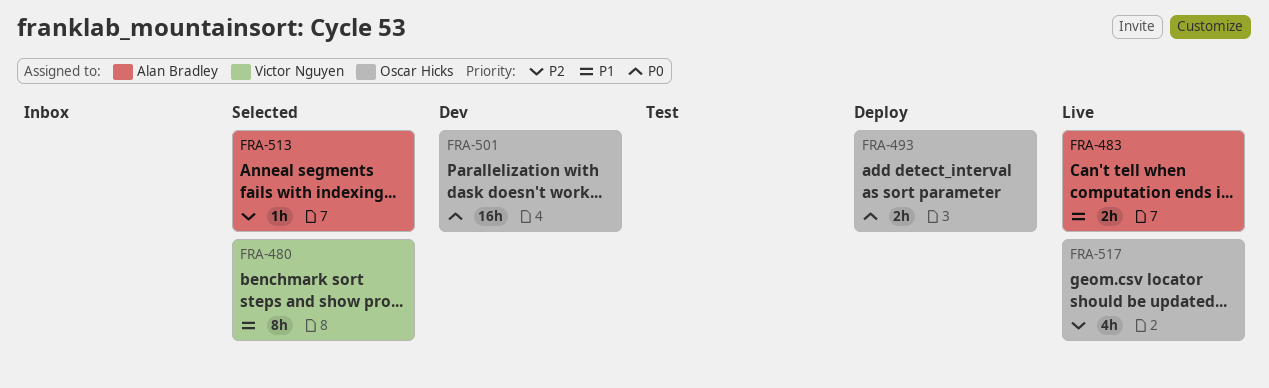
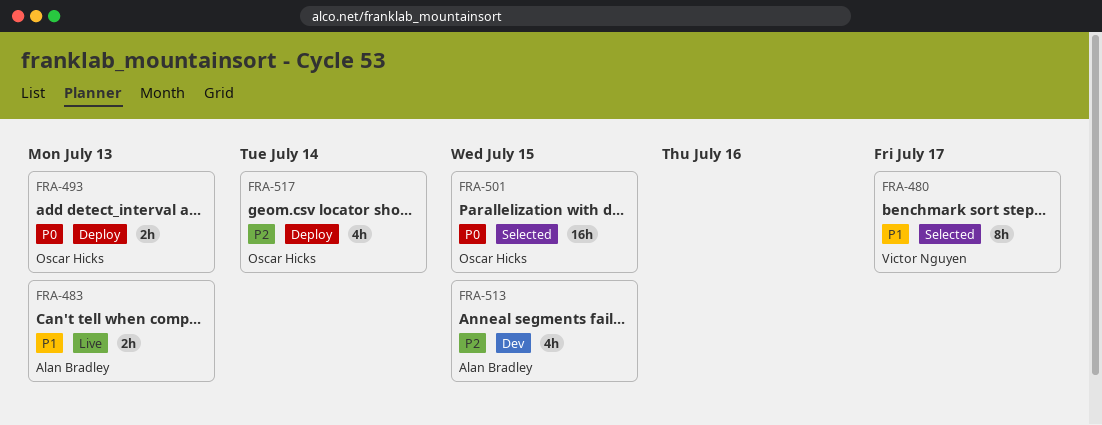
FRA-501, status: Dev -> Selected
FRA-513, status: Selected -> Dev
FRA-513, estimate: 1h -> 4h
FRA-517, status: Live -> Deploy

